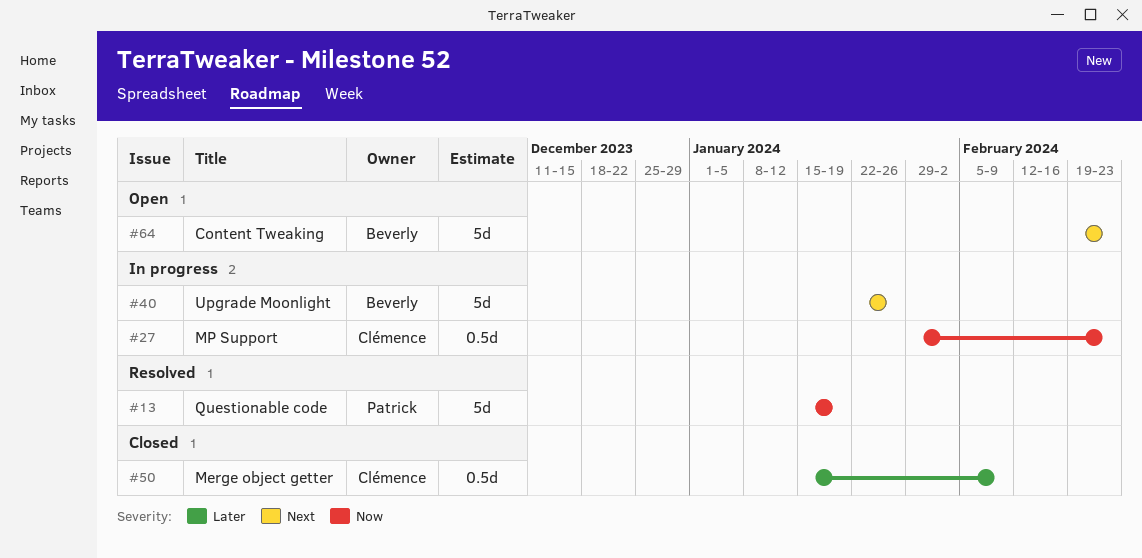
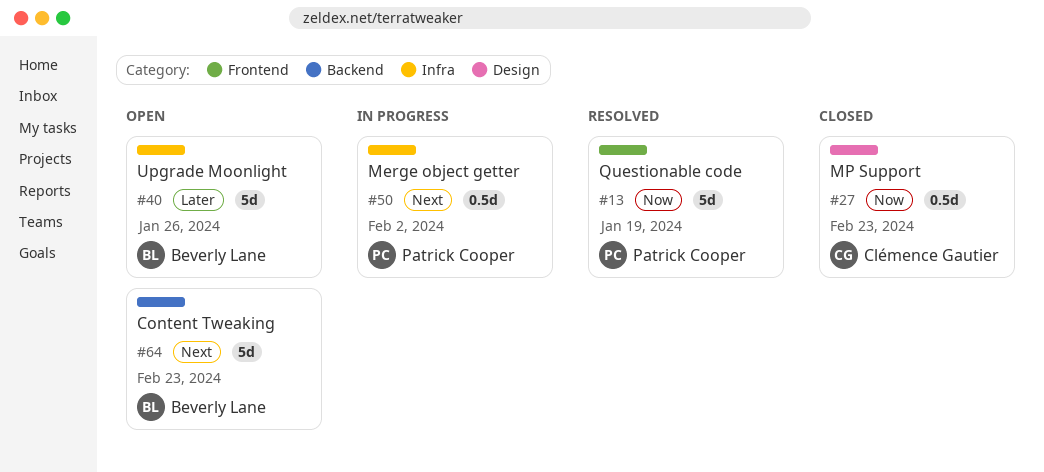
#27, status: In progress -> Closed
#40, status: In progress -> Open
#40, priority: Next -> Later
#50, status: Closed -> In progress
#50, owner: Clémence Gautier -> Patrick Cooper
#50, priority: Later -> Next
#50, due: Feb 9 -> Feb 2

